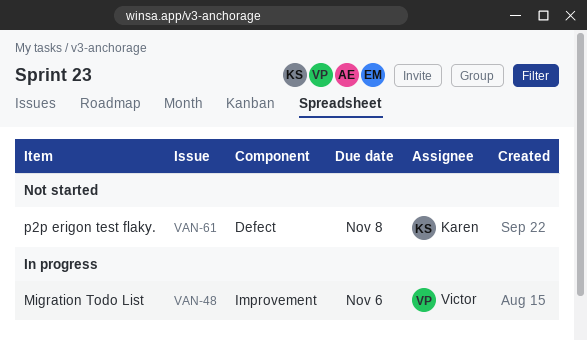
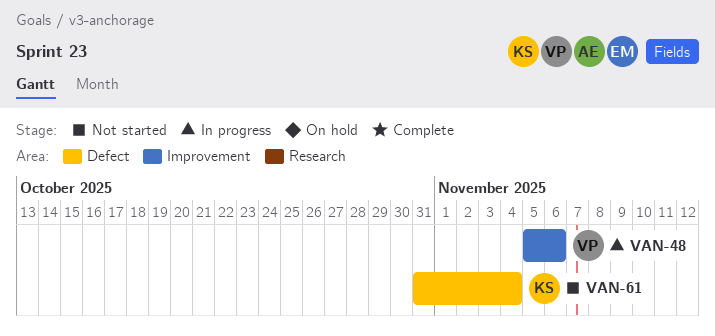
VAN-61, due: Nov 8 -> Nov 4

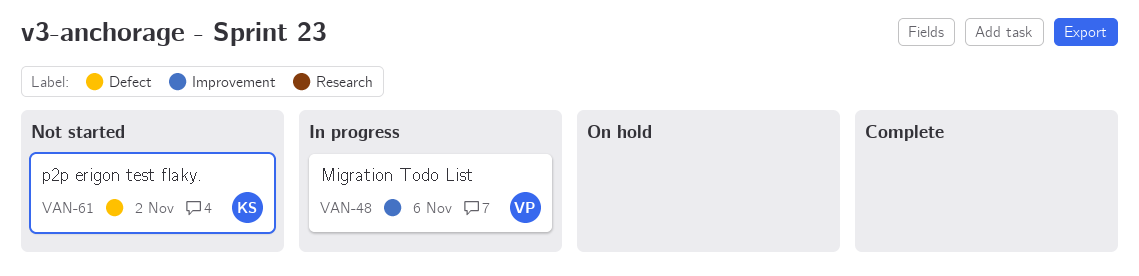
VAN-61, due: Nov 4 -> Nov 2

